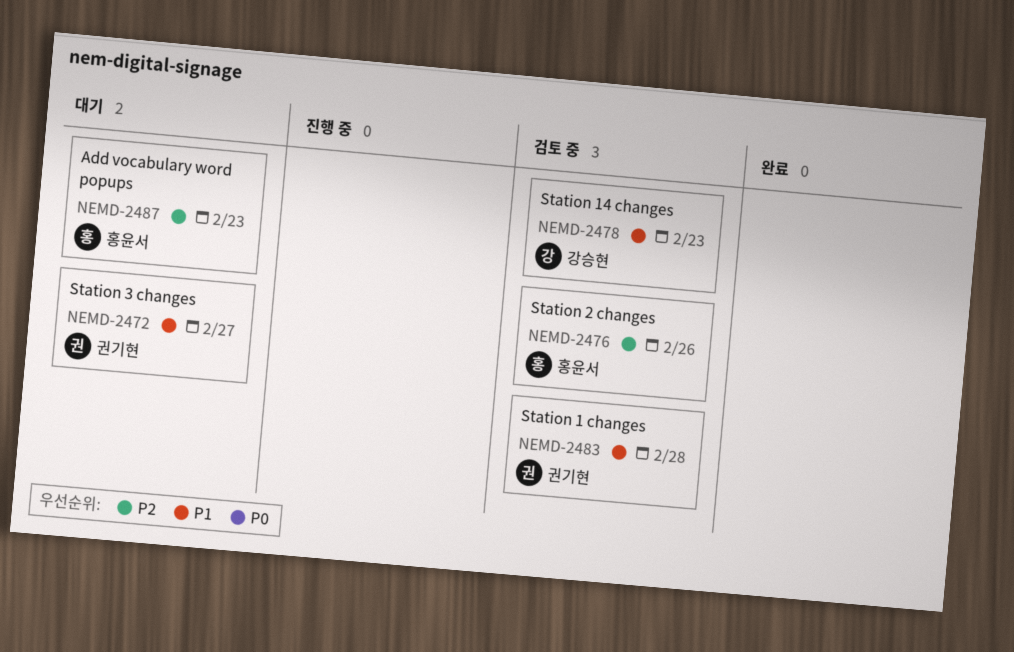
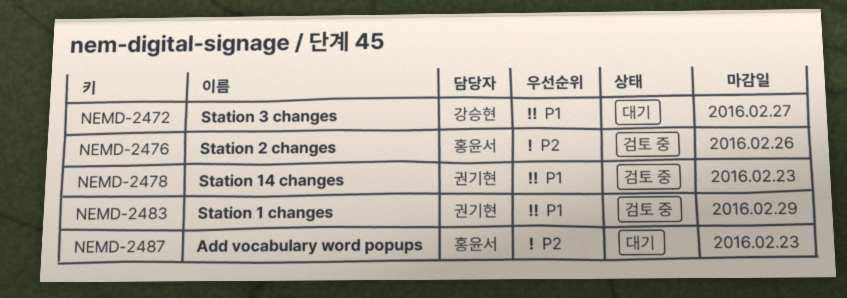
NEMD-2472, owner: 권기현 -> 강승현
NEMD-2478, owner: 강승현 -> 권기현
NEMD-2483, due: Feb 28 -> Feb 29

